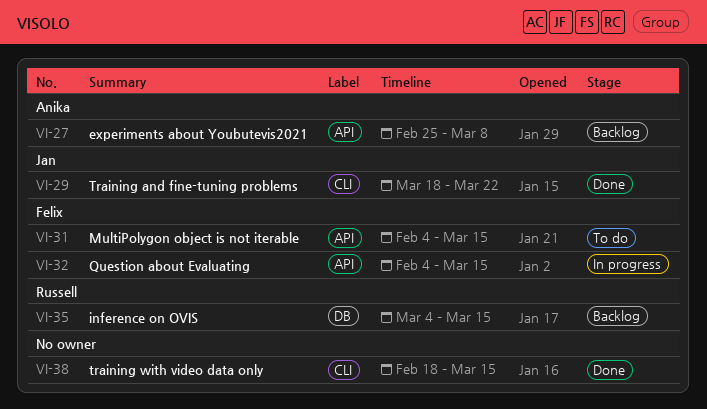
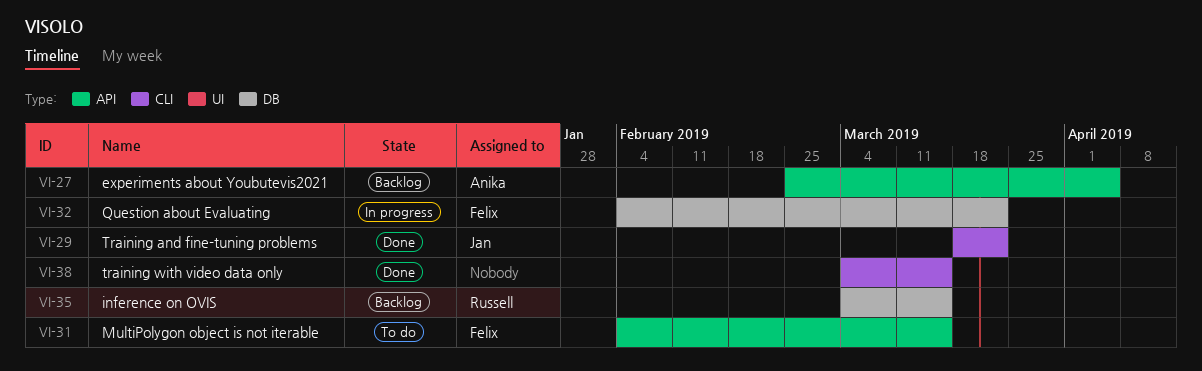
VI-27, due: Mar 8 -> Apr 5
VI-32, label: API -> DB
VI-32, due: Mar 15 -> Mar 22
VI-38, start: Feb 18 -> Mar 4

